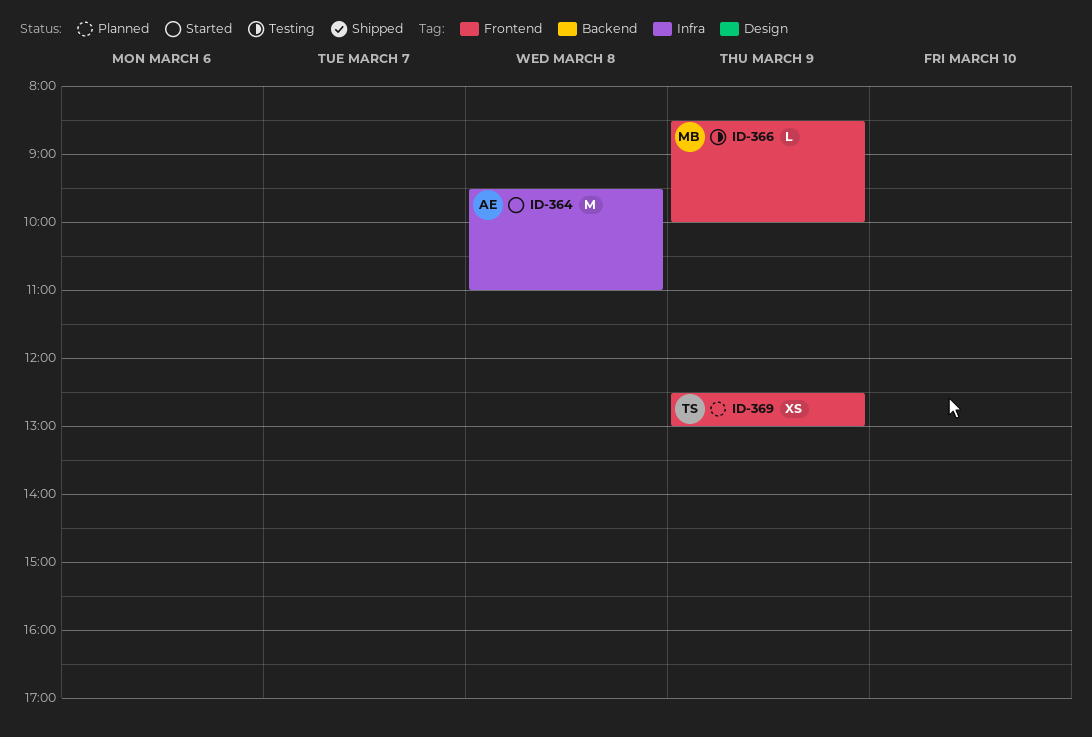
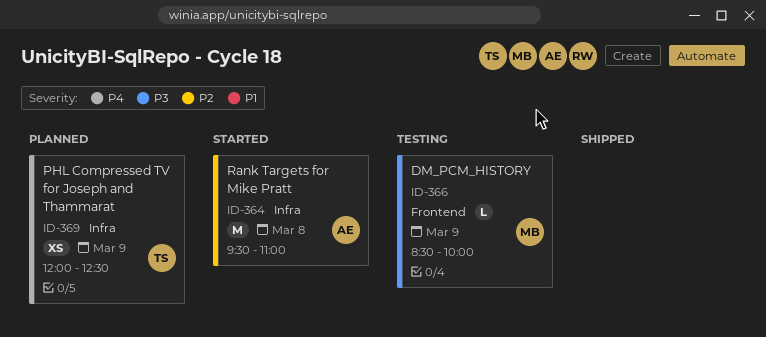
ID-369, label: Frontend -> Infra
ID-369, begins: 12:30 -> 12:00
ID-369, ends: 13:00 -> 12:30

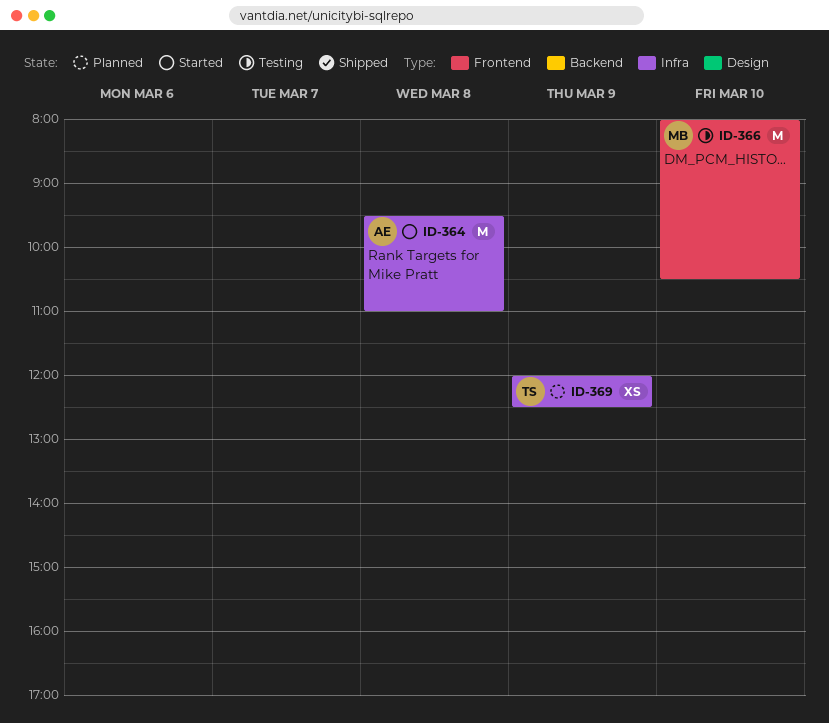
ID-366, estimate: L -> M
ID-366, day: Mar 9 -> Mar 10
ID-366, begins: 08:30 -> 08:00
ID-366, ends: 10:00 -> 10:30

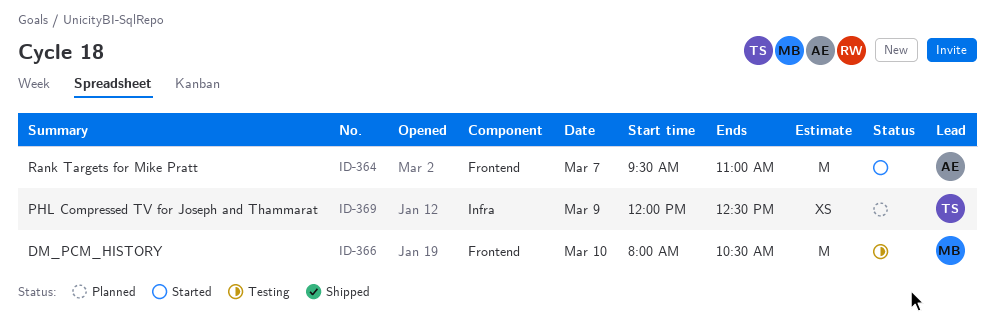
ID-364, label: Infra -> Frontend
ID-364, day: Mar 8 -> Mar 7

